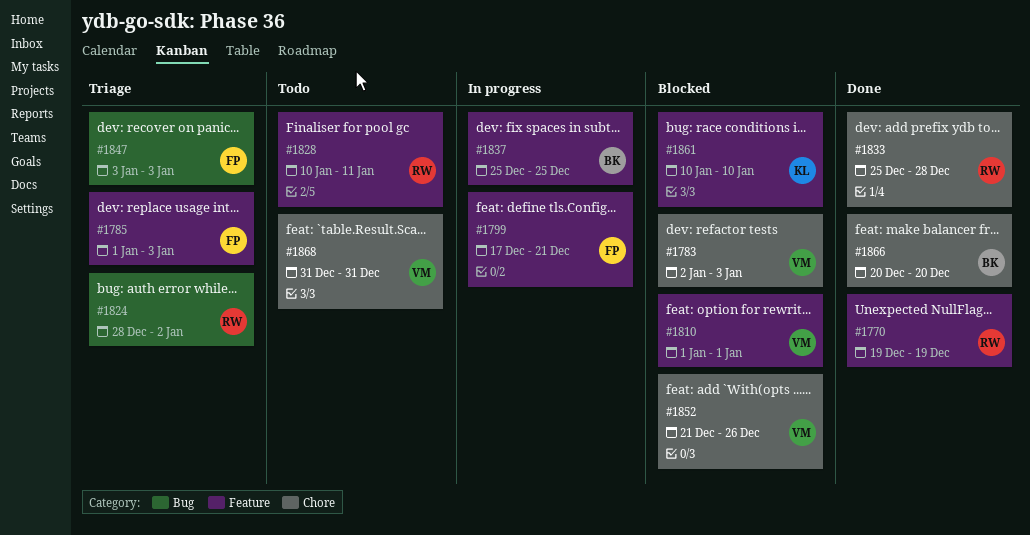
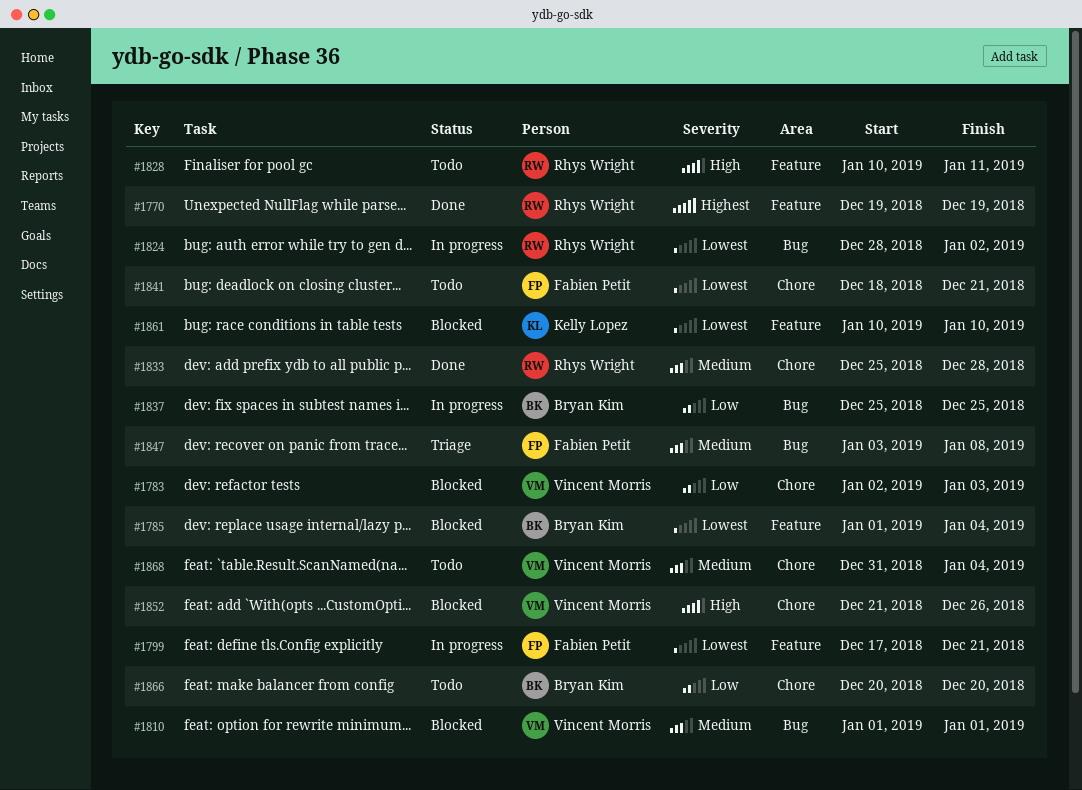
#1785, status: Triage -> Blocked
#1785, owner: Fabien Petit -> Bryan Kim
#1785, due: Jan 3 -> Jan 4
#1810, label: Feature -> Bug
#1824, status: Triage -> In progress
#1837, label: Feature -> Bug
#1841: none -> present
#1847, due: Jan 3 -> Jan 8
#1866, status: Done -> Todo
#1868, due: Dec 31 -> Jan 4

